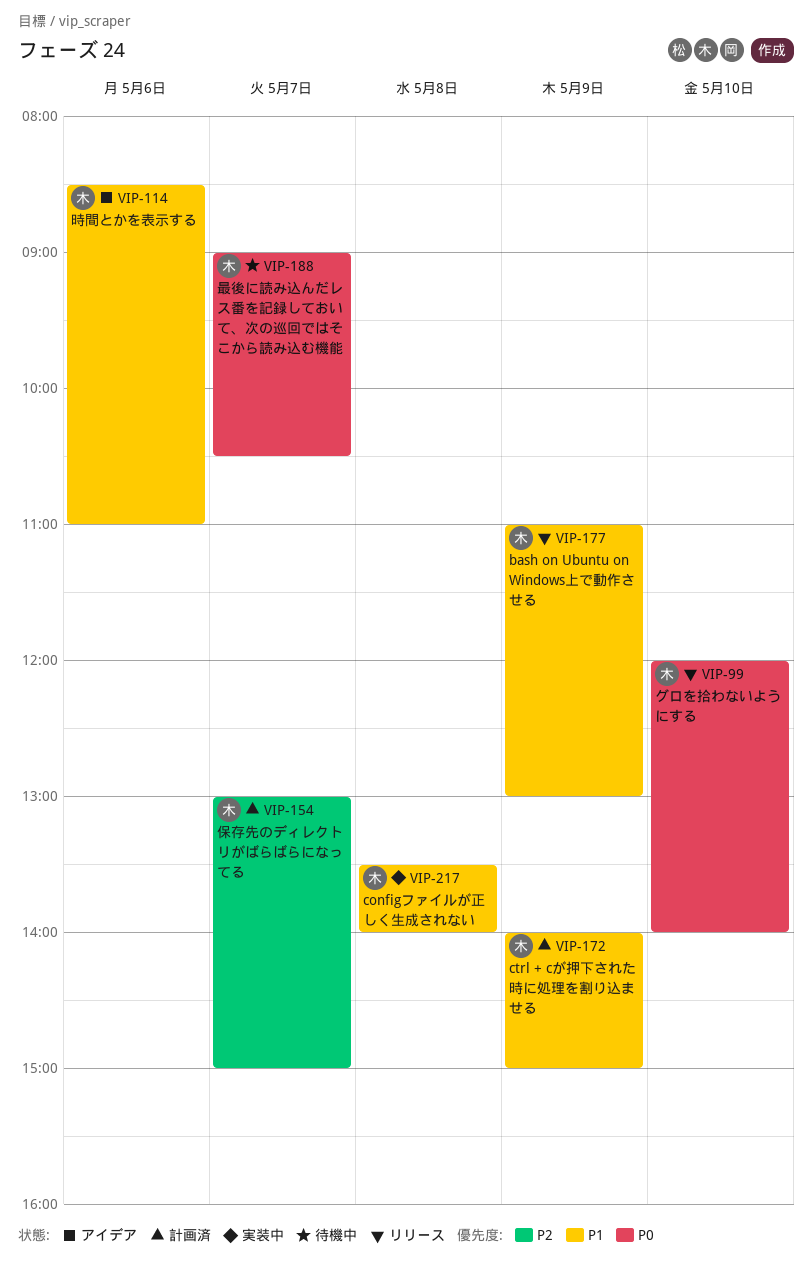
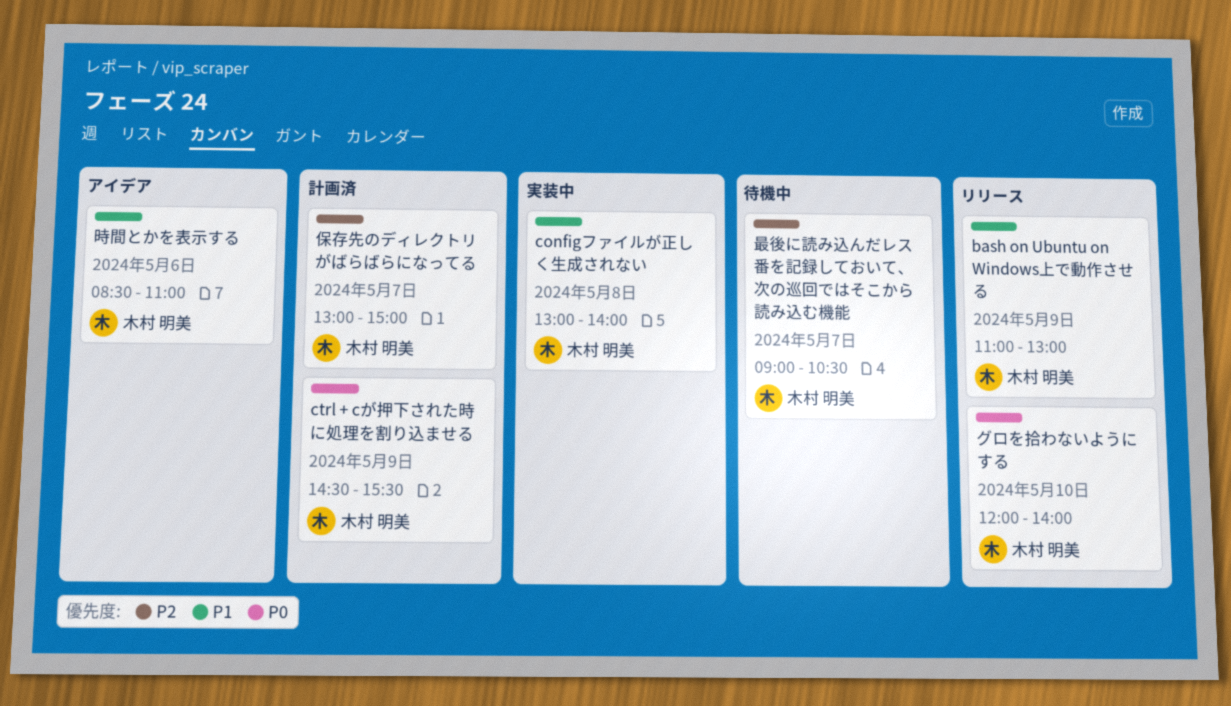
configファイルが正しく生成されない, begins: 13:30 -> 13:00
ctrl + cが押下された時に処理を割り込ませる, priority: P1 -> P0
ctrl + cが押下された時に処理を割り込ませる, begins: 14:00 -> 14:30
ctrl + cが押下された時に処理を割り込ませる, ends: 15:00 -> 15:30
最後に読み込んだレス番を記録しておいて、次の巡回ではそこから読み込む機能, priority: P0 -> P2

